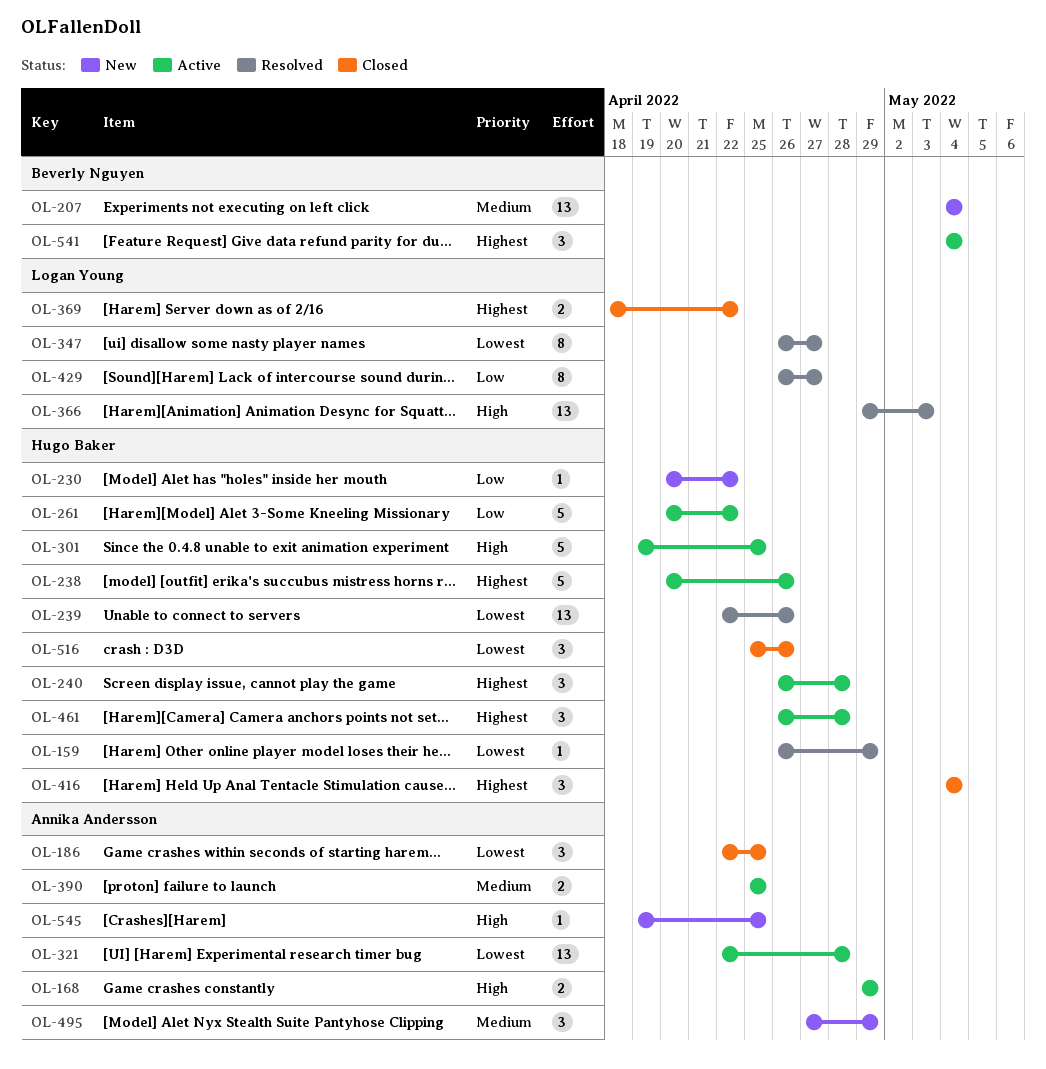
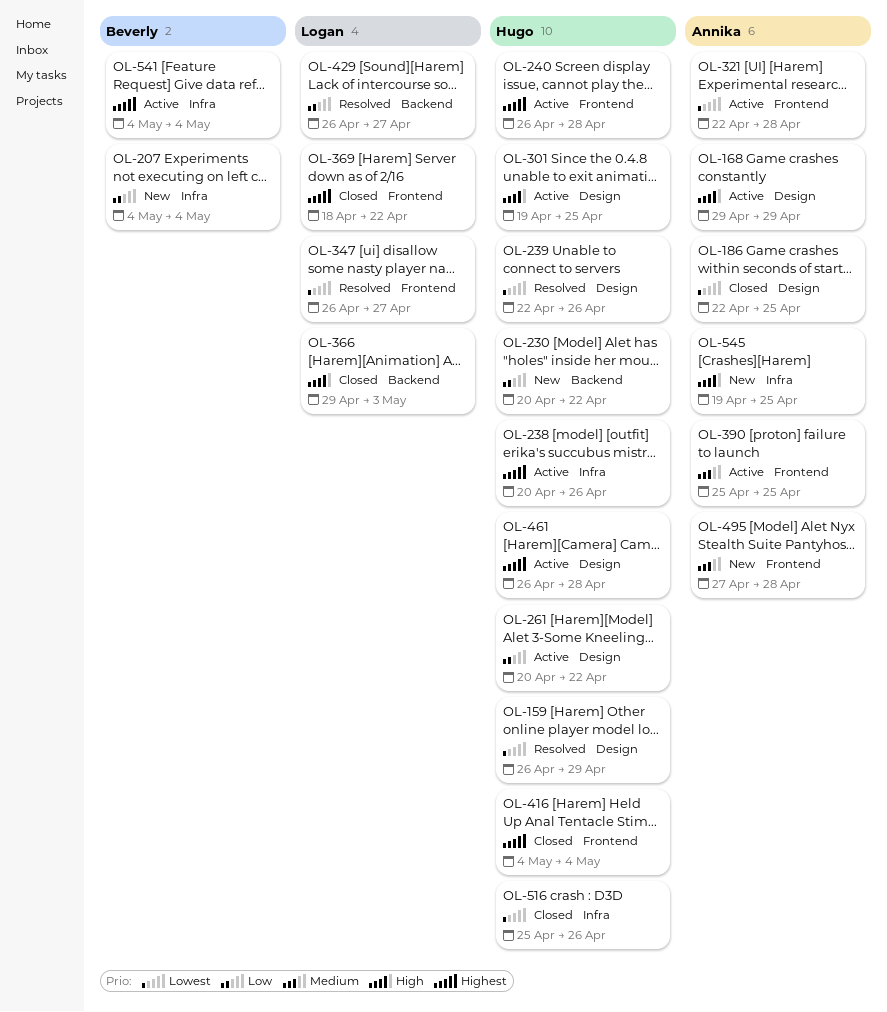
OL-207, priority: Medium -> Low
OL-366, status: Resolved -> Closed
OL-495, due: Apr 29 -> Apr 28

